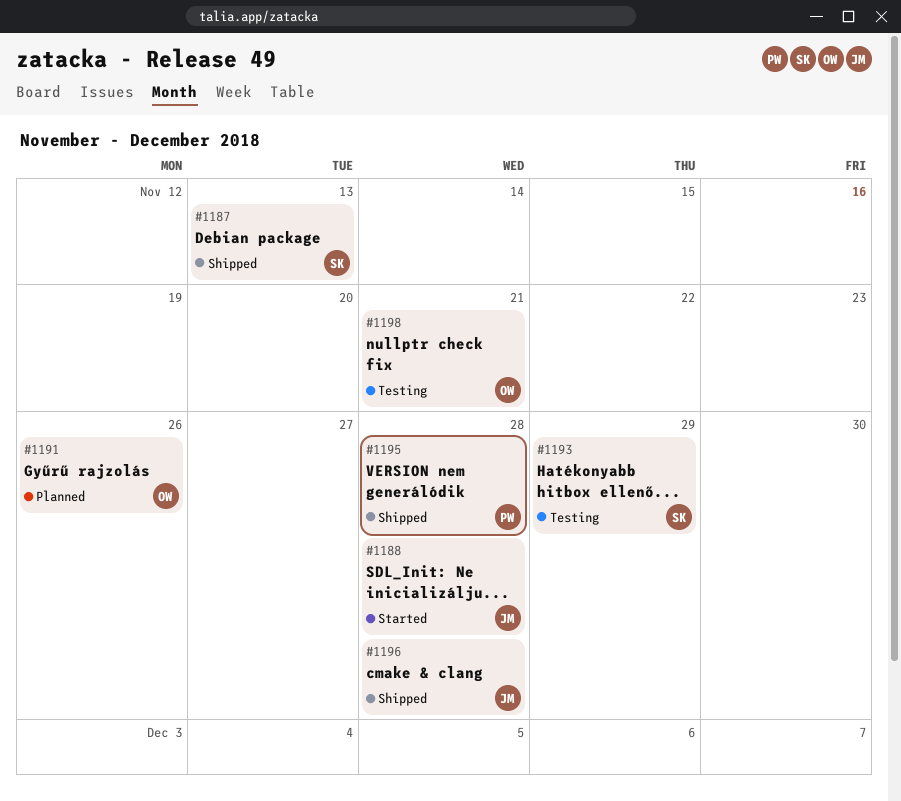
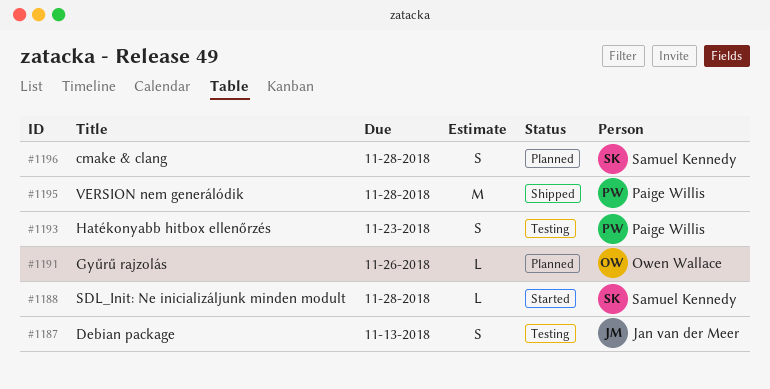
#1187, status: Shipped -> Testing
#1187, owner: Samuel Kennedy -> Jan van der Meer
#1188, owner: Jan van der Meer -> Samuel Kennedy
#1193, owner: Samuel Kennedy -> Paige Willis
#1193, due: Nov 29 -> Nov 23
#1196, status: Shipped -> Planned
#1196, owner: Jan van der Meer -> Samuel Kennedy
#1198: present -> none

